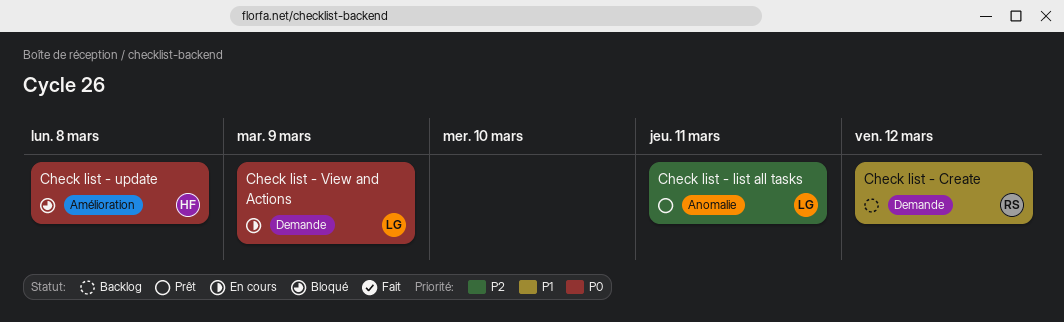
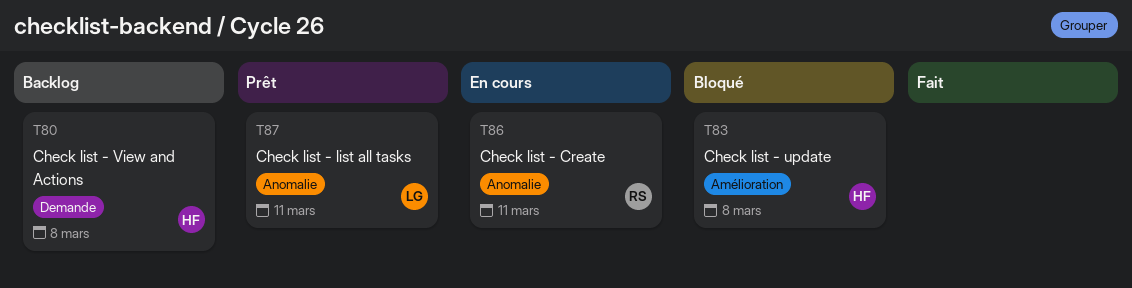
Check list - Create, status: Backlog -> En cours
Check list - Create, label: Demande -> Anomalie
Check list - Create, due: Mar 12 -> Mar 11
Check list - View and Actions, status: En cours -> Backlog
Check list - View and Actions, owner: LG -> HF
Check list - View and Actions, due: Mar 9 -> Mar 8

